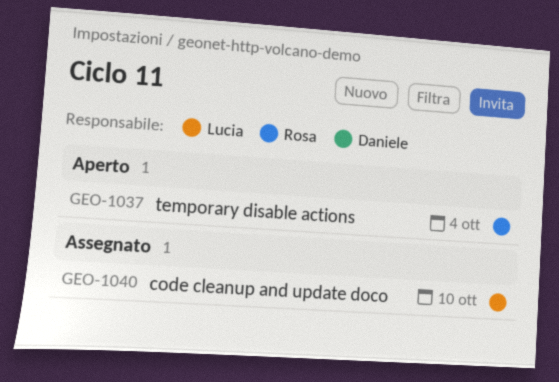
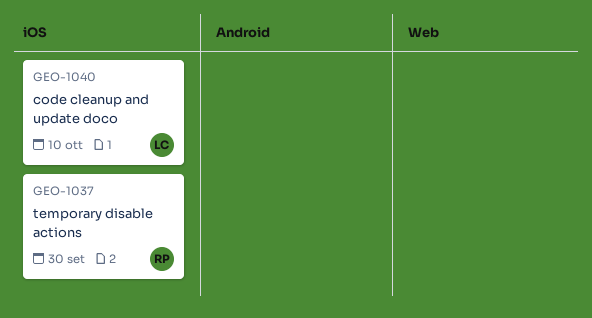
GEO-1037, due: Oct 4 -> Sep 30

